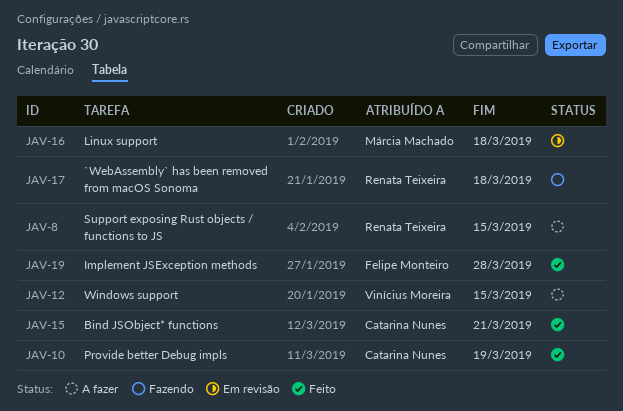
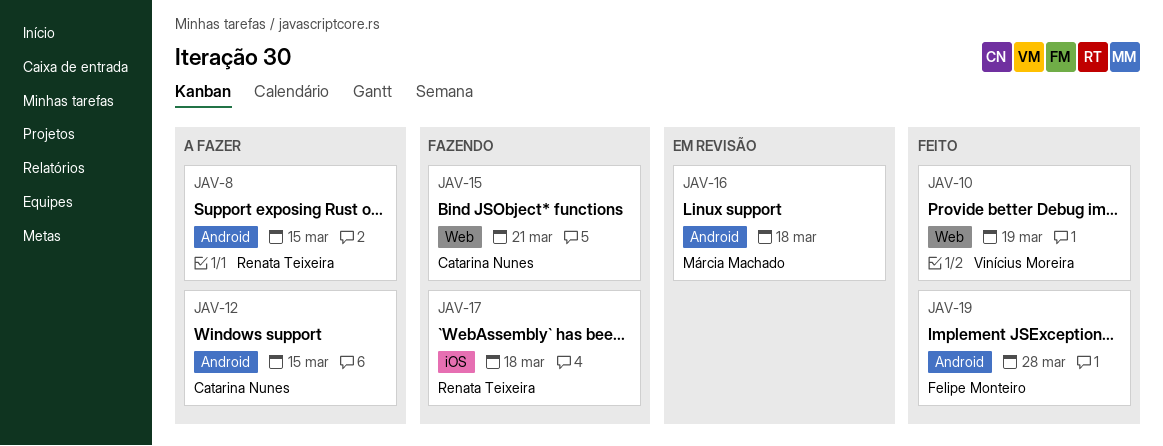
JAV-10, owner: Catarina Nunes -> Vinícius Moreira
JAV-12, owner: Vinícius Moreira -> Catarina Nunes
JAV-15, status: Feito -> Fazendo

